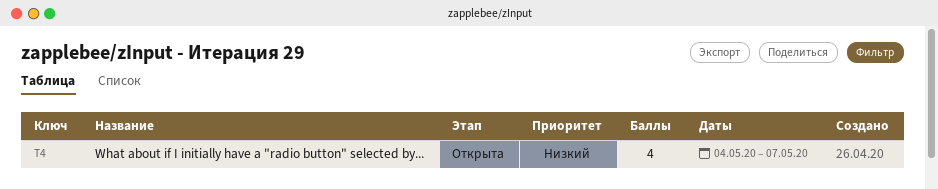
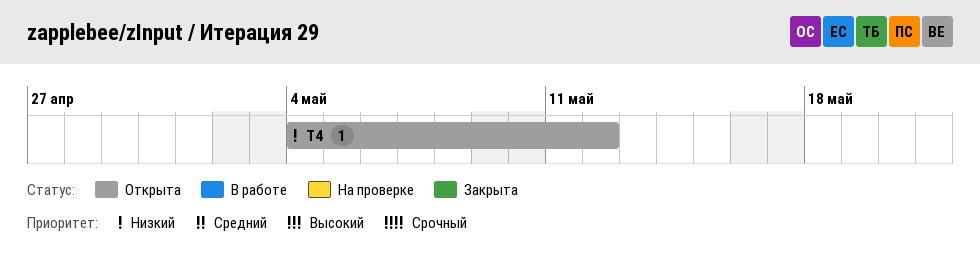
T4, estimate: 4 -> 1
T4, due: May 7 -> May 12

